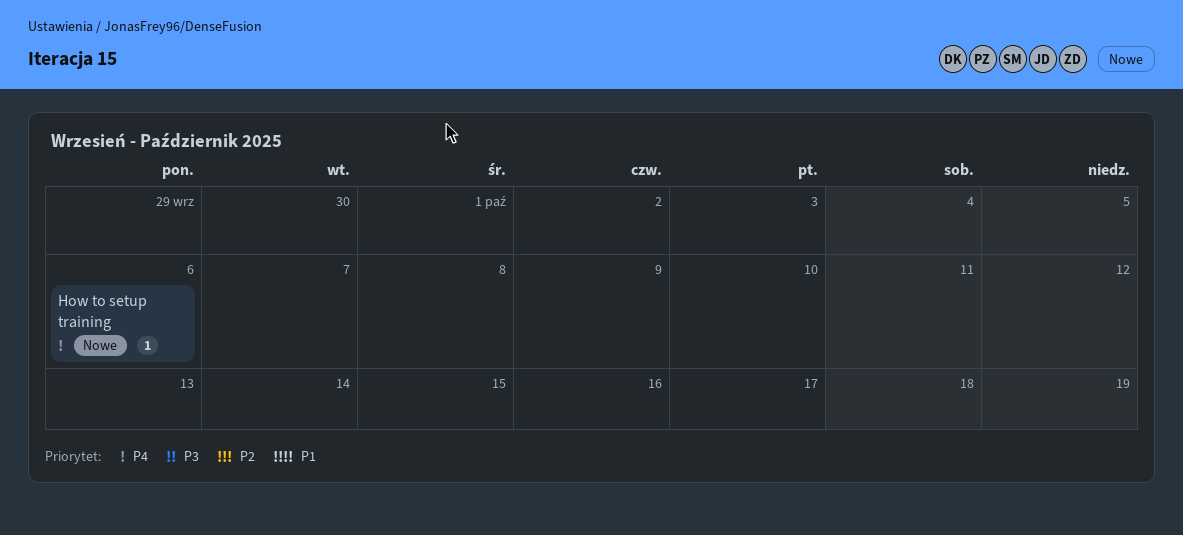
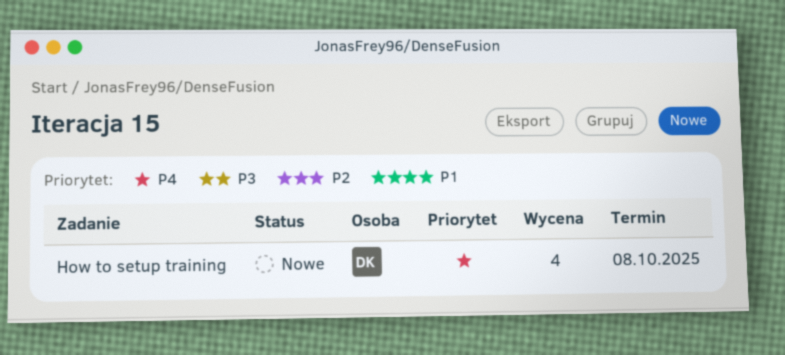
How to setup training, estimate: 1 -> 4
How to setup training, due: Oct 6 -> Oct 8

